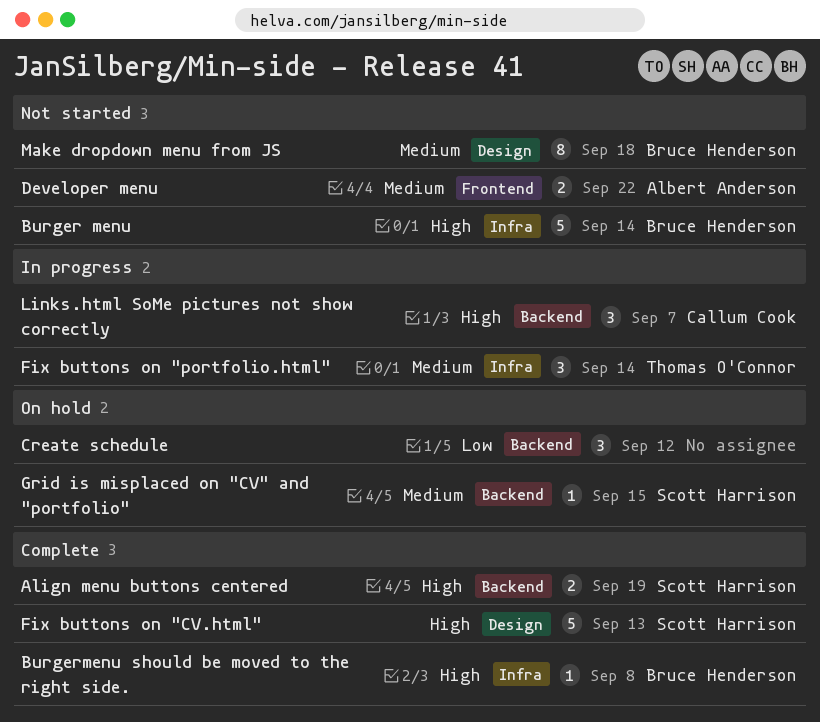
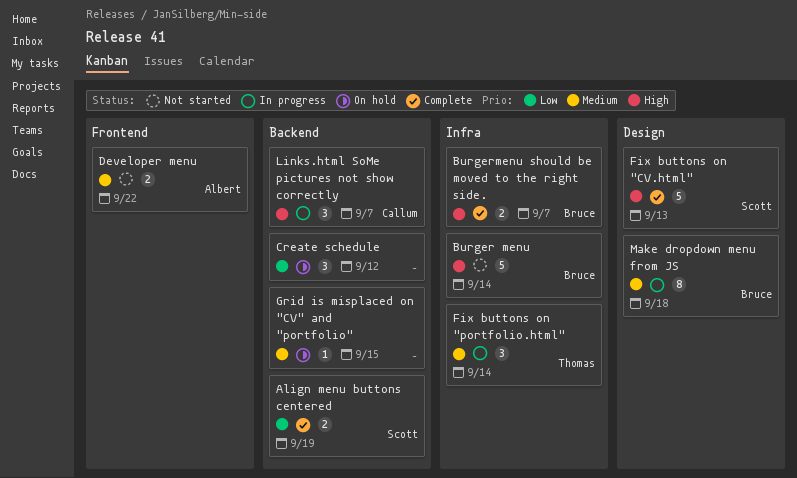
Align menu buttons centered, priority: High -> Low
Burgermenu should be moved to the right side., estimate: 1 -> 2
Burgermenu should be moved to the right side., due: Sep 8 -> Sep 7
Grid is misplaced on "CV" and "portfolio", owner: Scott Harrison -> none
Make dropdown menu from JS, status: Not started -> In progress

